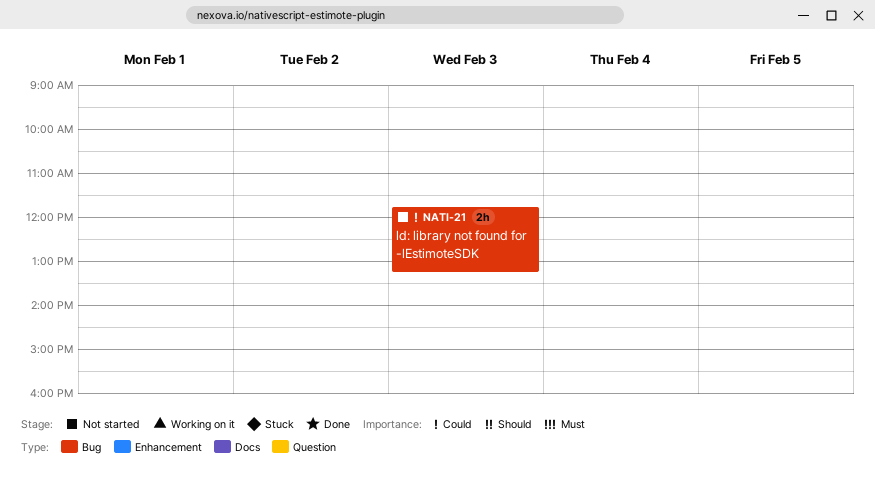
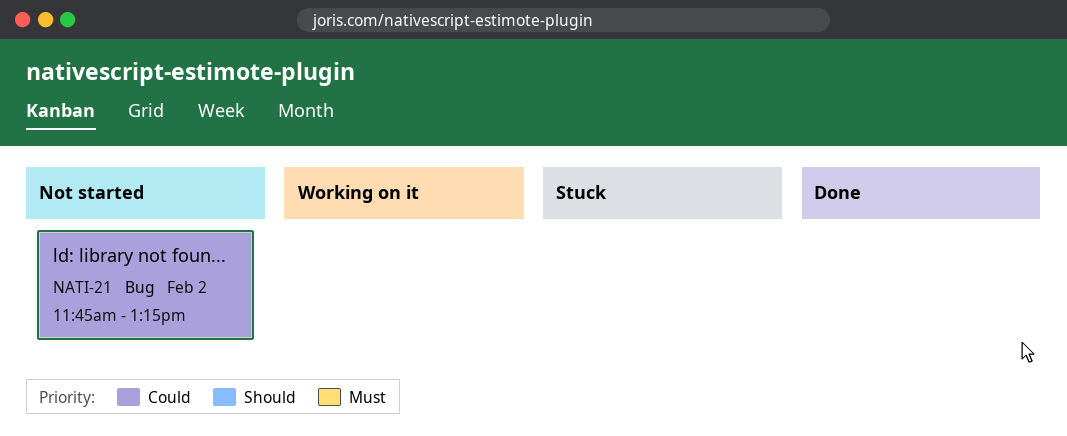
NATI-21, day: Feb 3 -> Feb 2

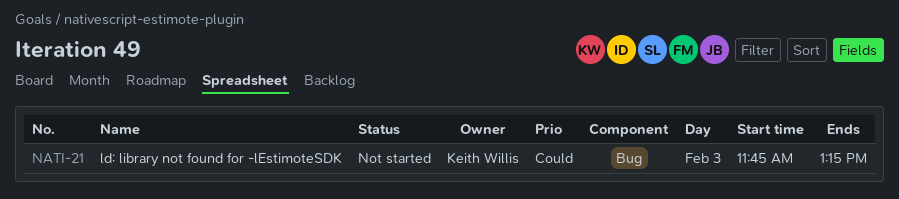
NATI-21, day: Feb 2 -> Feb 3

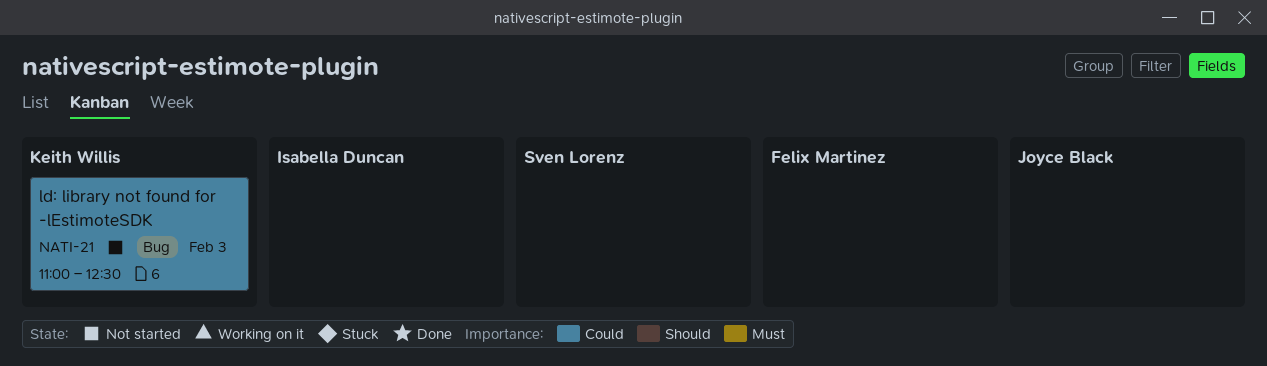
NATI-21, begins: 11:45 -> 11:00
NATI-21, ends: 13:15 -> 12:30

